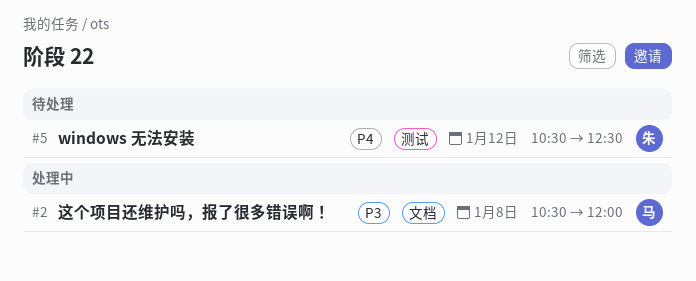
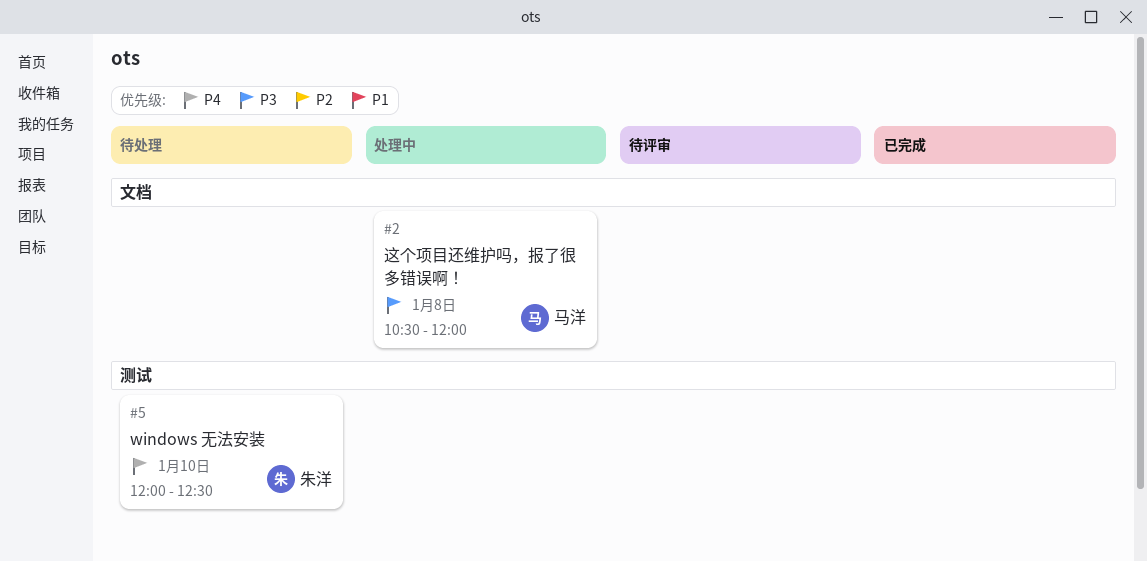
#5, day: Jan 12 -> Jan 10
#5, begins: 10:30 -> 12:00

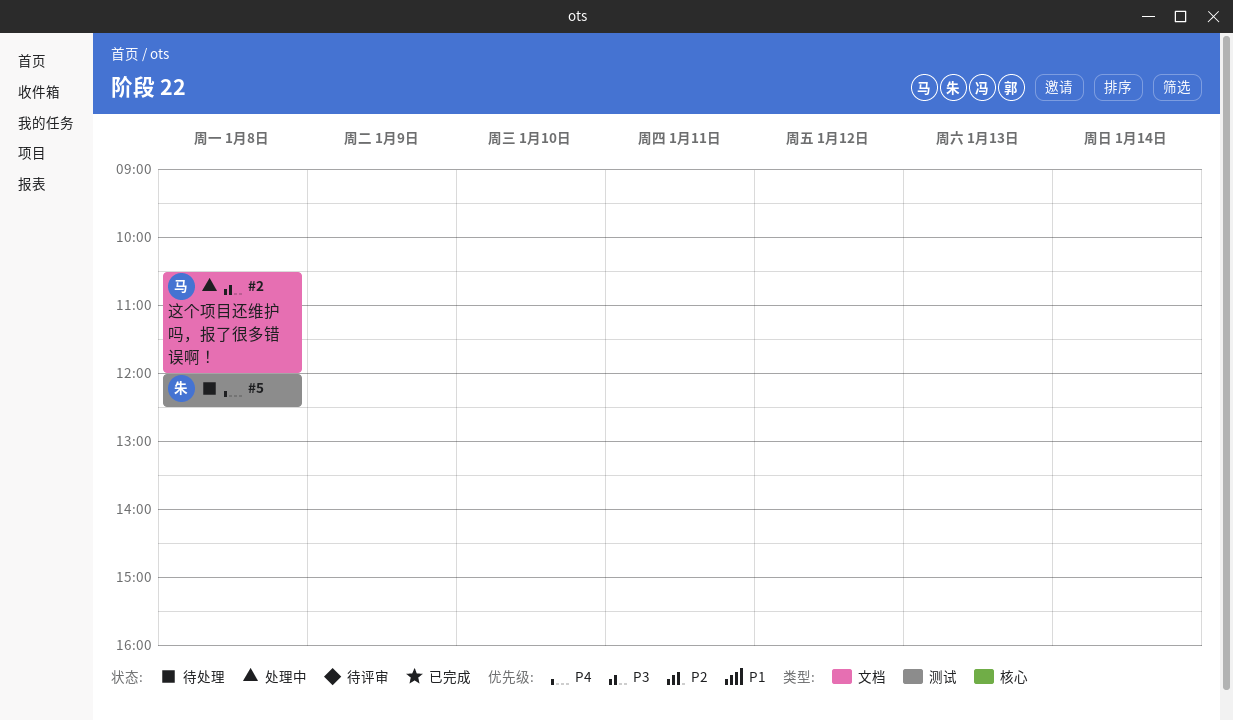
#5, day: Jan 10 -> Jan 8

